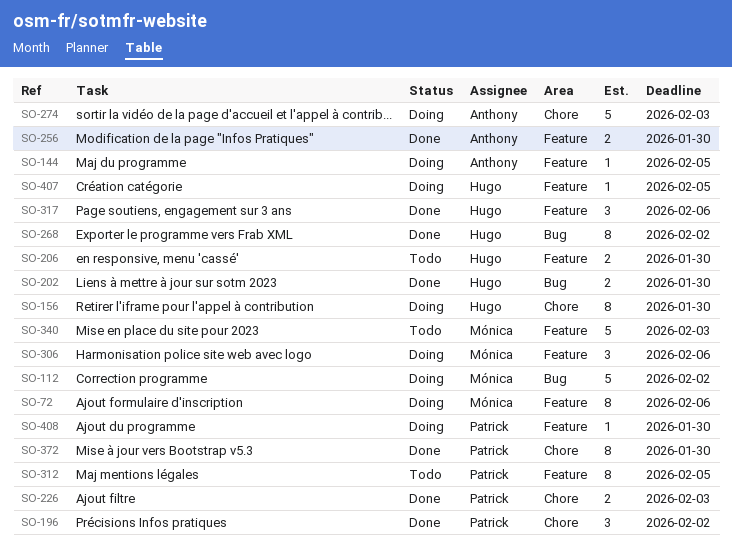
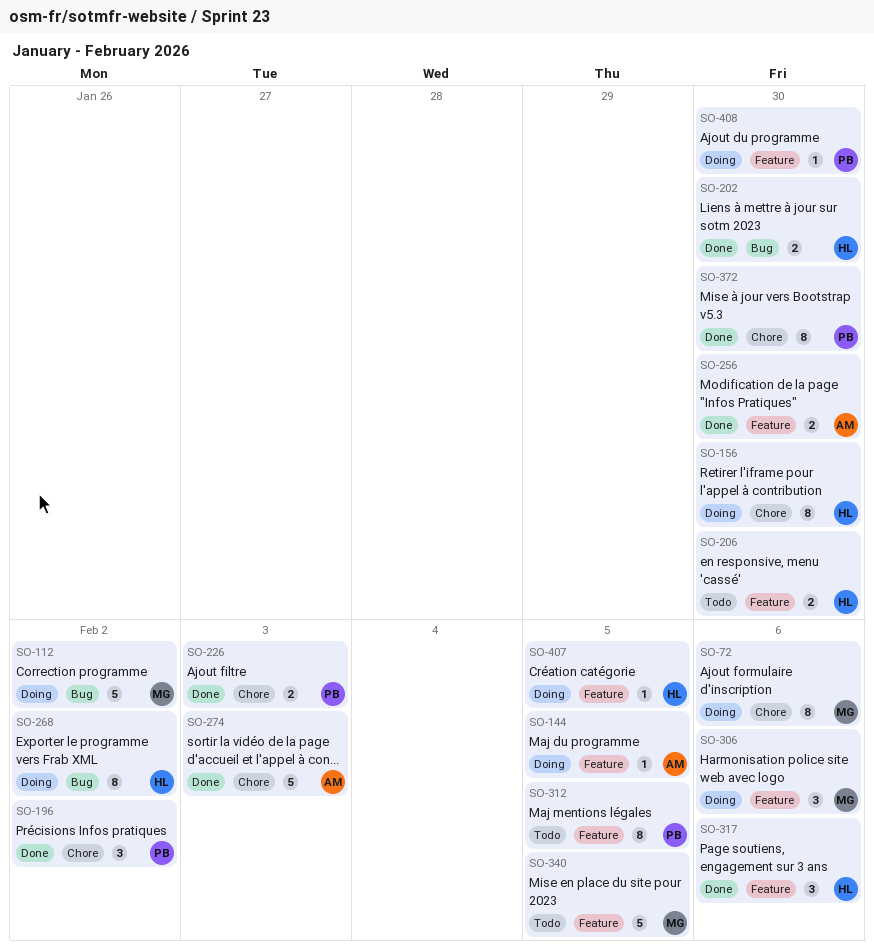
SO-72, label: Feature -> Chore
SO-268, status: Done -> Doing
SO-274, status: Doing -> Done
SO-340, due: Feb 3 -> Feb 5

